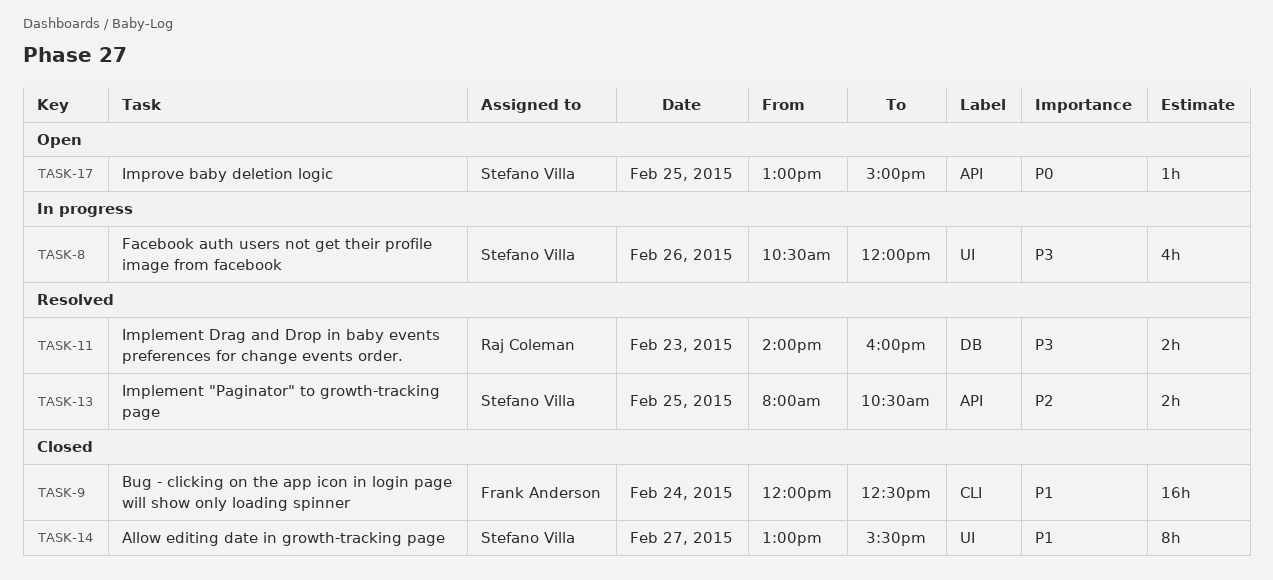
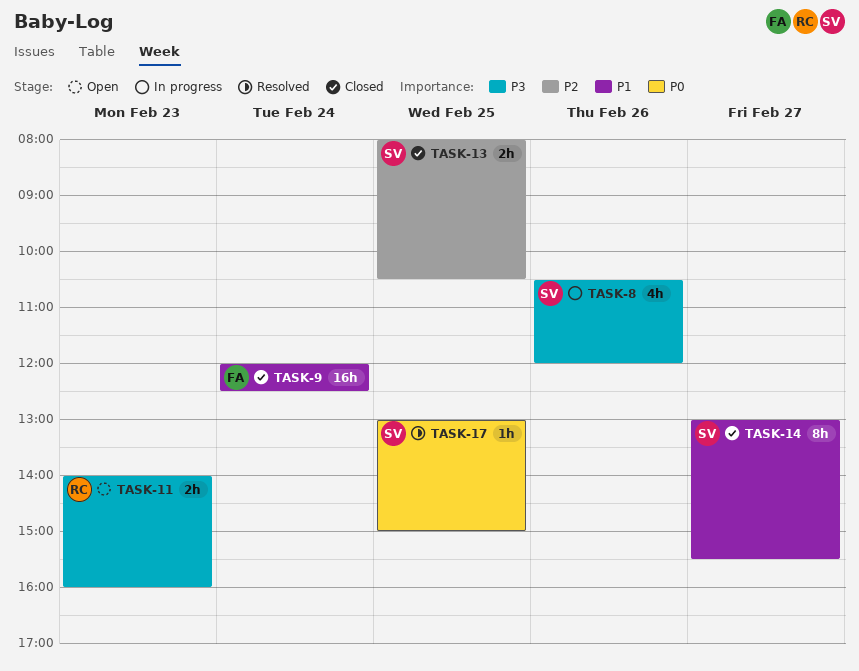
TASK-11, status: Resolved -> Open
TASK-13, status: Resolved -> Closed
TASK-17, status: Open -> Resolved

